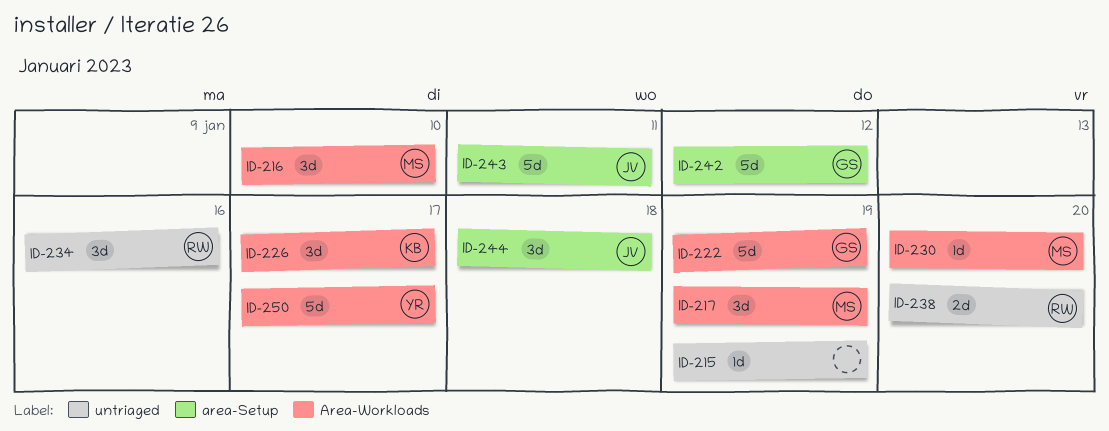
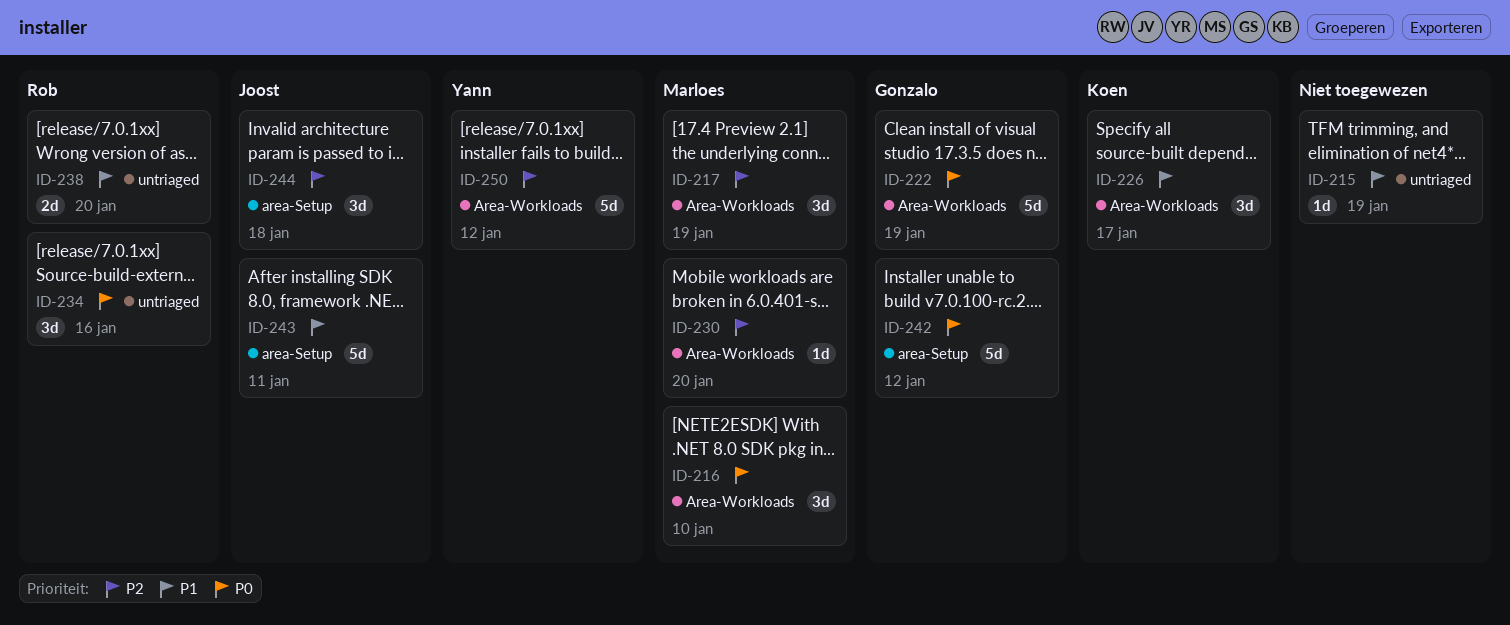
ID-250, due: Jan 17 -> Jan 12

